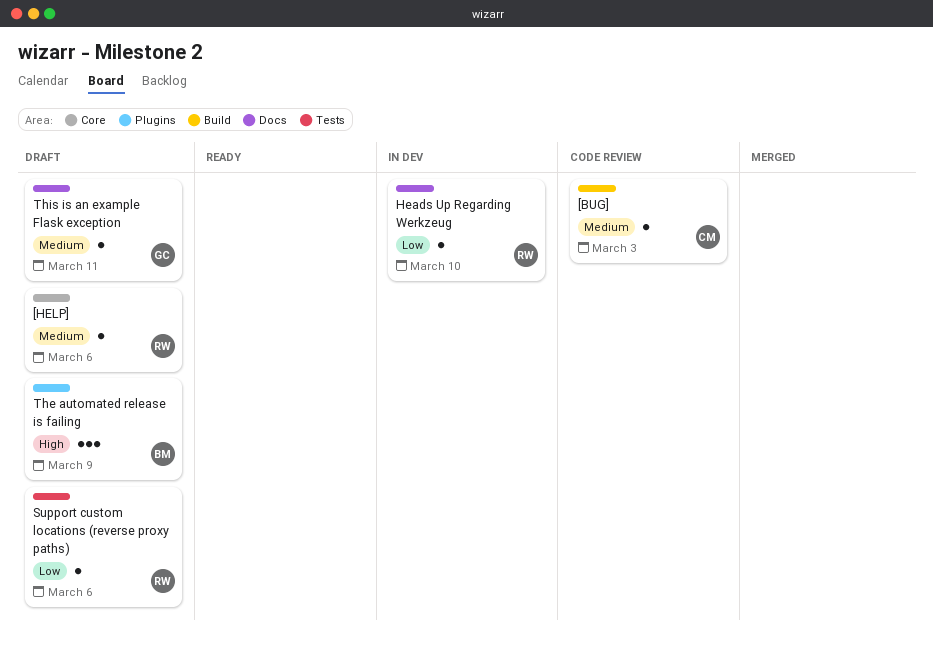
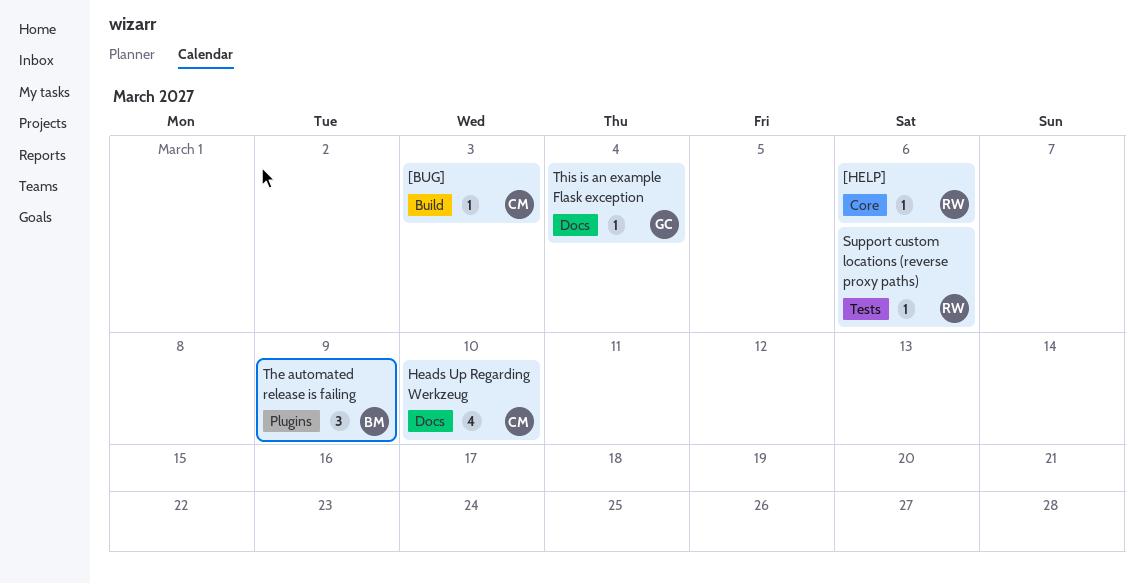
Heads Up Regarding Werkzeug, owner: RW -> CM
Heads Up Regarding Werkzeug, estimate: 1 -> 4
This is an example Flask exception, due: Mar 11 -> Mar 4

